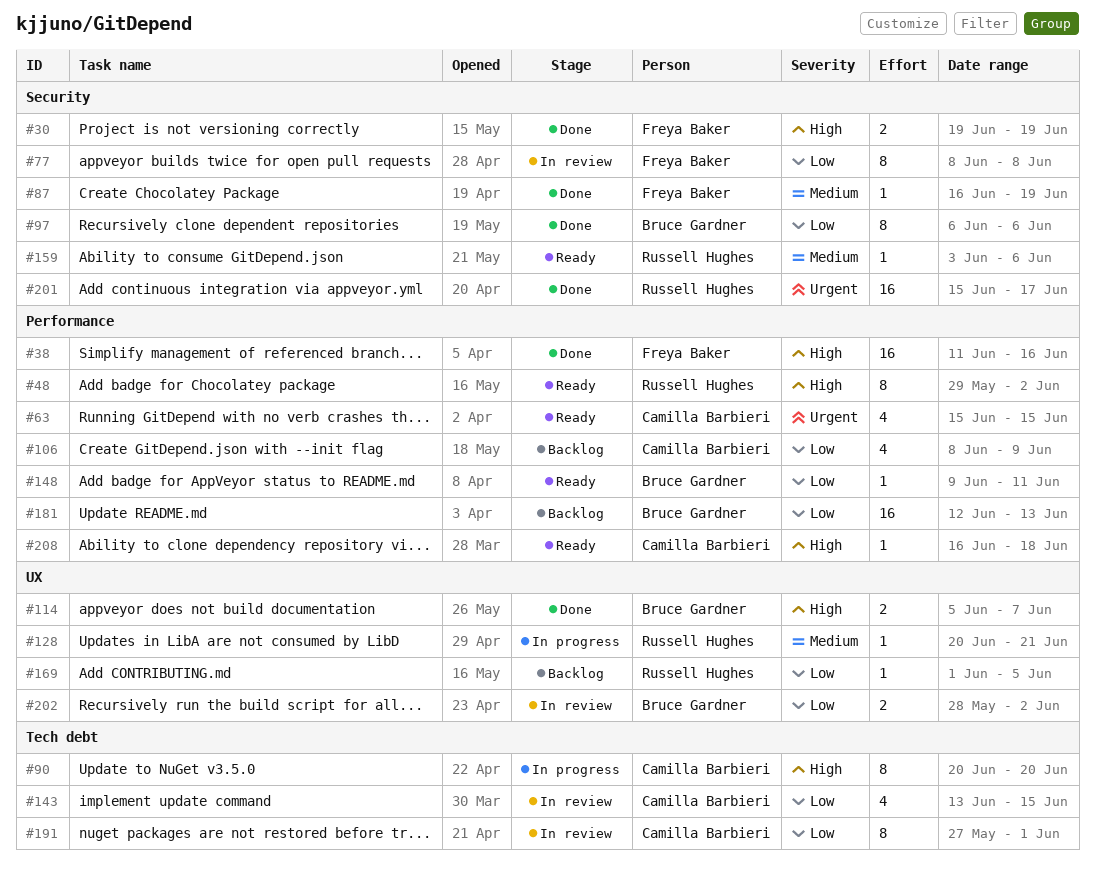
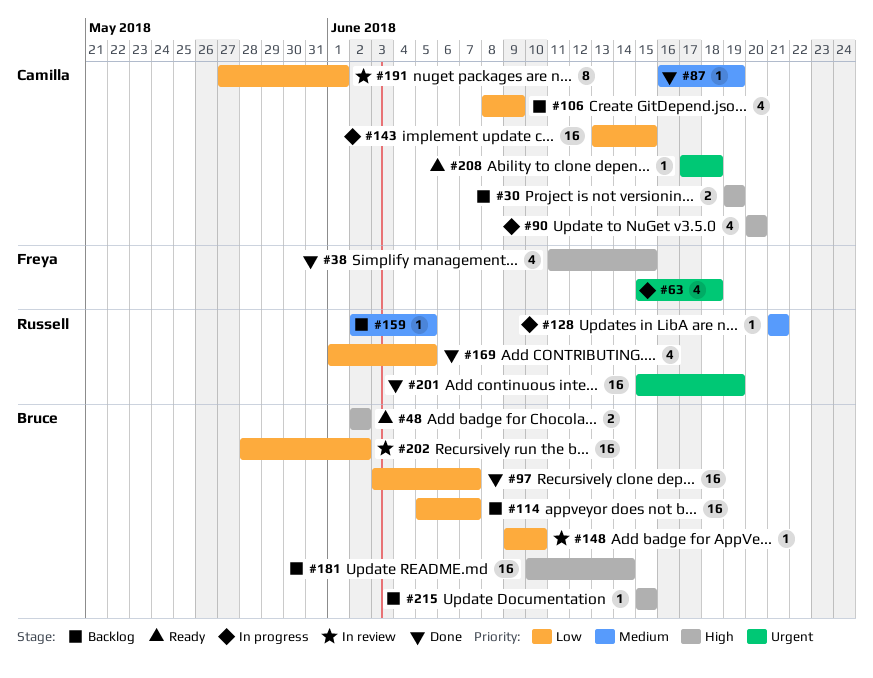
#30, status: Done -> Backlog
#30, owner: Freya Baker -> Camilla Barbieri
#38, estimate: 16 -> 4
#38, due: Jun 16 -> Jun 15
#48, owner: Russell Hughes -> Bruce Gardner
#48, estimate: 8 -> 2
#48, start: May 29 -> Jun 2
#63, status: Ready -> In progress
#63, owner: Camilla Barbieri -> Freya Baker
#63, due: Jun 15 -> Jun 18
#77: present -> none
#87, owner: Freya Baker -> Camilla Barbieri
#90, estimate: 8 -> 4
#97, estimate: 8 -> 16
#97, start: Jun 6 -> Jun 3
#97, due: Jun 6 -> Jun 7
#114, status: Done -> Backlog
#114, priority: High -> Low
#114, estimate: 2 -> 16
#128, start: Jun 20 -> Jun 21
#143, status: In review -> In progress
#143, estimate: 4 -> 16
#148, status: Ready -> In review
#148, due: Jun 11 -> Jun 10
#159, status: Ready -> Backlog
#159, start: Jun 3 -> Jun 2
#159, due: Jun 6 -> Jun 5
#169, status: Backlog -> Done
#169, estimate: 1 -> 4
#181, priority: Low -> High
#181, start: Jun 12 -> Jun 10
#181, due: Jun 13 -> Jun 14
#201, due: Jun 17 -> Jun 19
#202, estimate: 2 -> 16
#208, priority: High -> Urgent
#208, start: Jun 16 -> Jun 17
#215: none -> present

